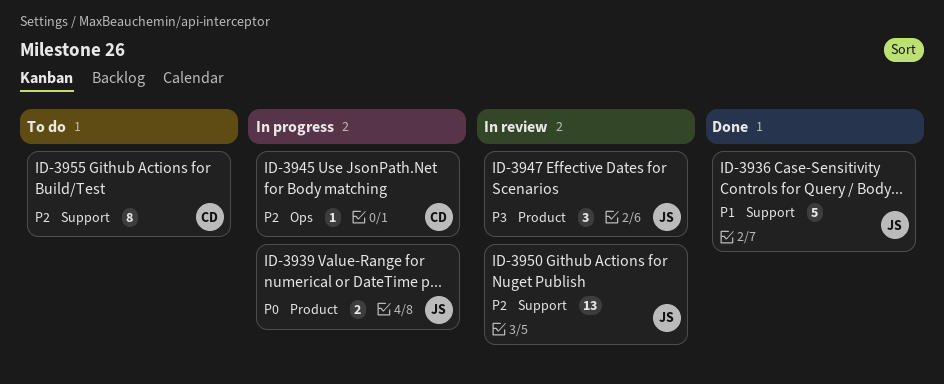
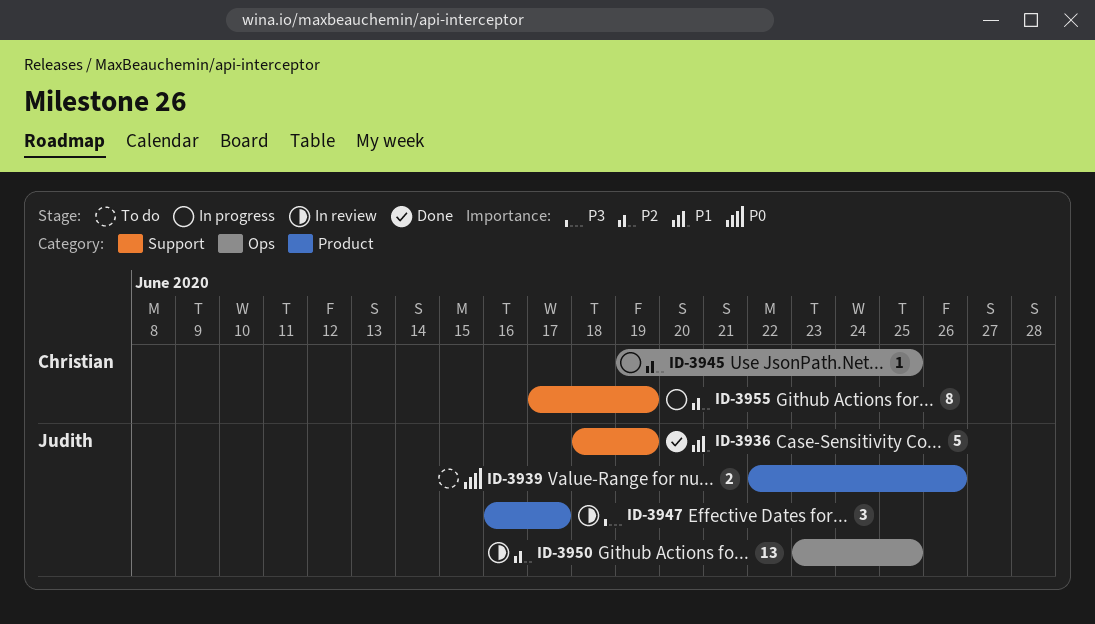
ID-3939, status: In progress -> To do
ID-3950, label: Support -> Ops
ID-3955, status: To do -> In progress

